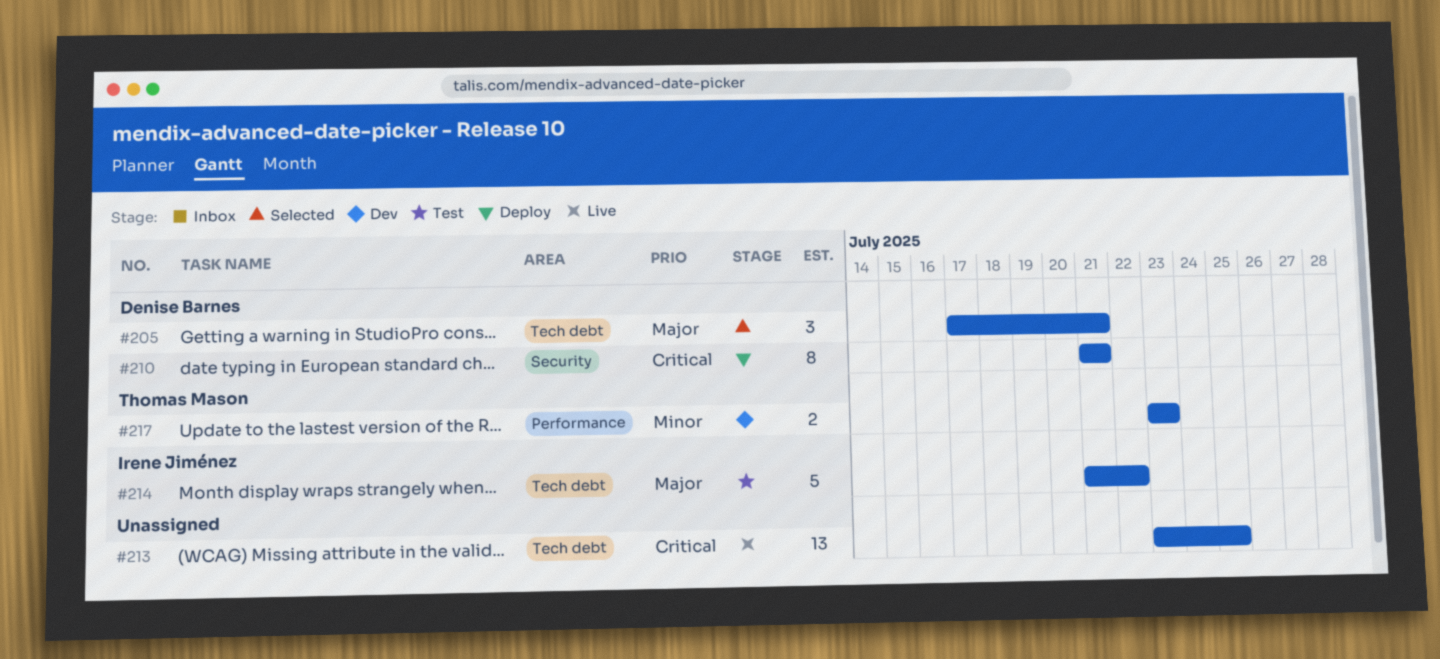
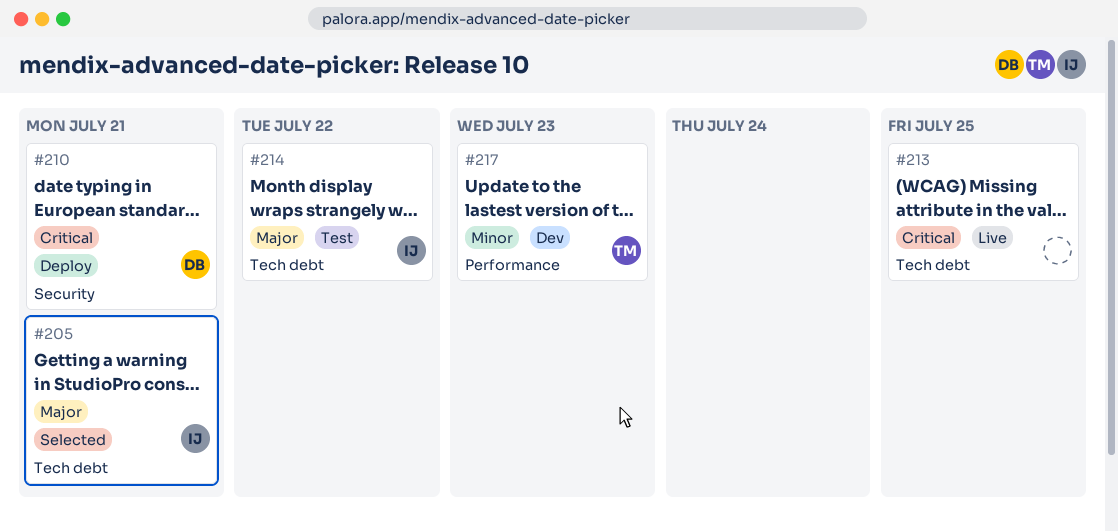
#205, owner: Denise Barnes -> Irene Jiménez

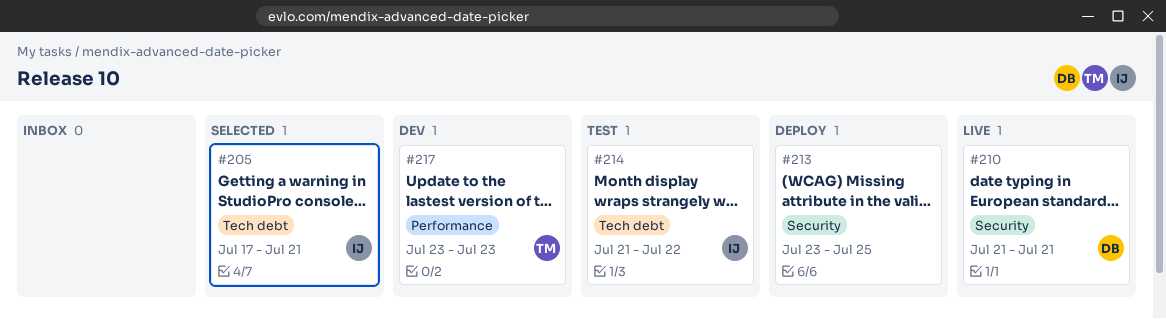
#210, status: Deploy -> Live
#213, status: Live -> Deploy
#213, label: Tech debt -> Security

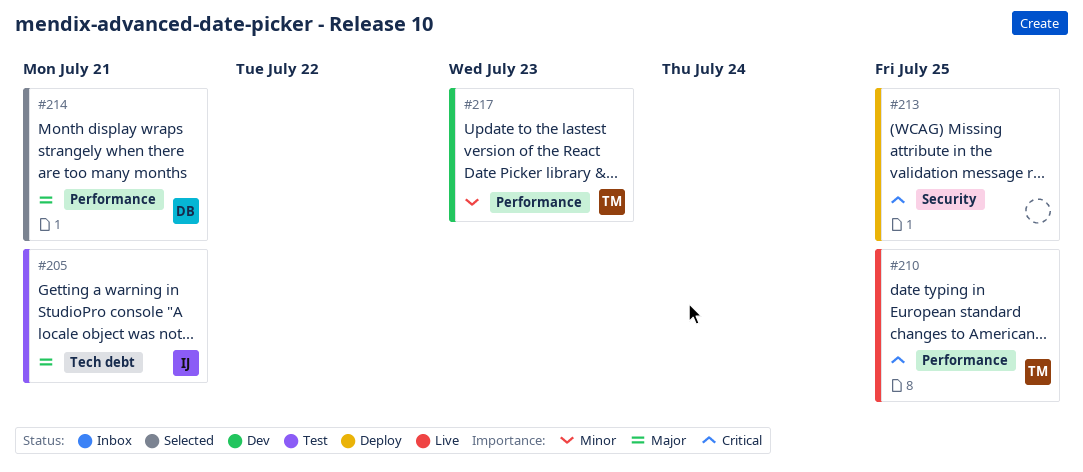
#205, status: Selected -> Test
#210, owner: DB -> TM
#210, label: Security -> Performance
#210, due: Jul 21 -> Jul 25
#214, status: Test -> Selected
#214, owner: IJ -> DB
#214, label: Tech debt -> Performance
#214, due: Jul 22 -> Jul 21

